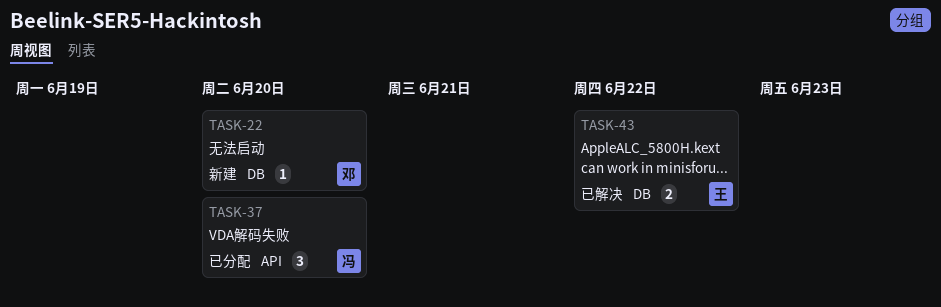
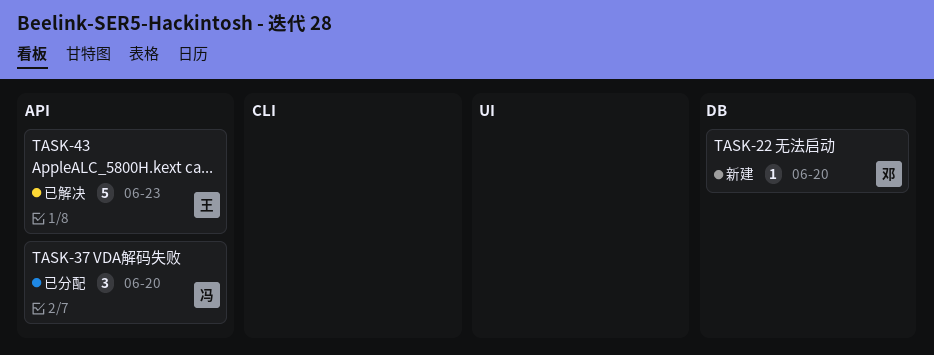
TASK-43, label: DB -> API
TASK-43, estimate: 2 -> 5
TASK-43, due: Jun 22 -> Jun 23

